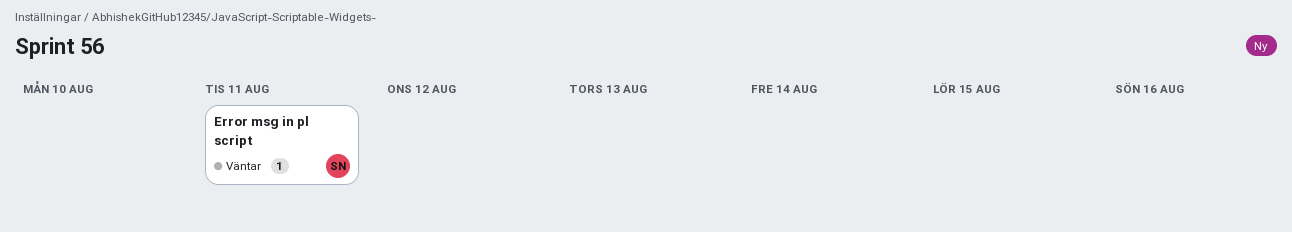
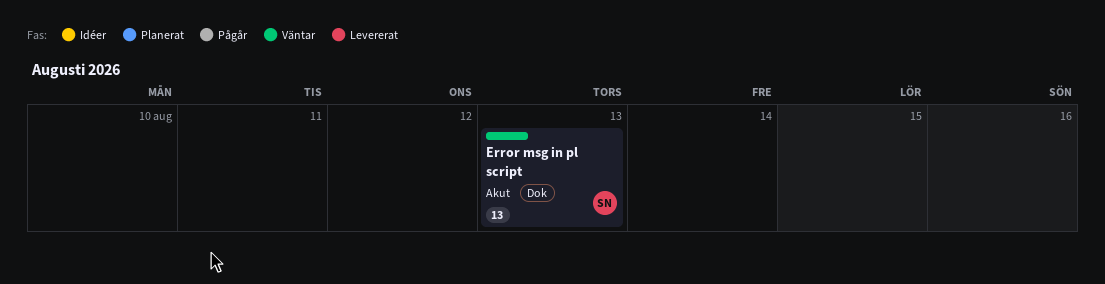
Error msg in pl script, estimate: 1 -> 13
Error msg in pl script, due: Aug 11 -> Aug 13

